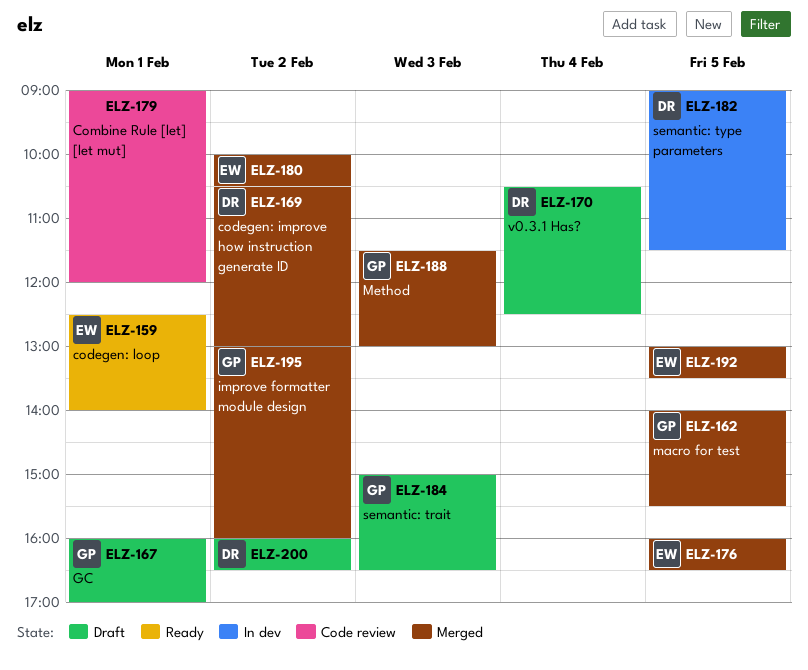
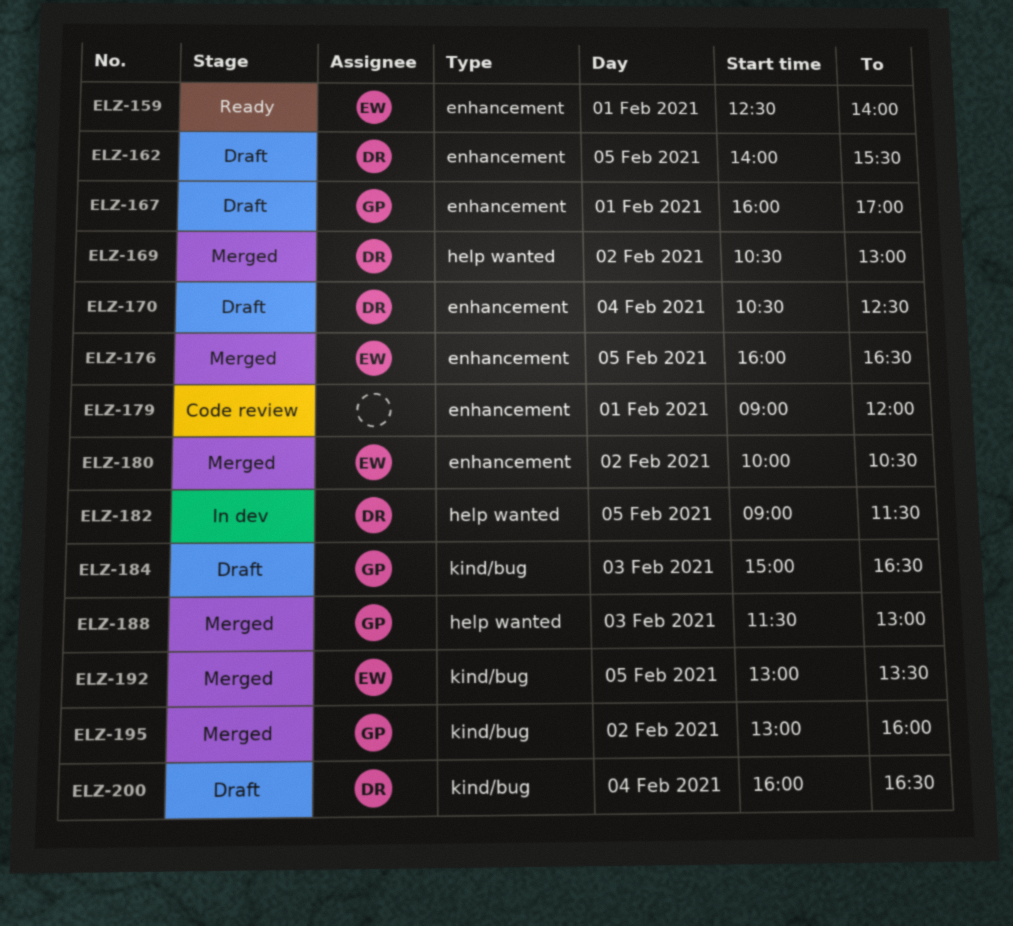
ELZ-162, status: Merged -> Draft
ELZ-162, owner: GP -> DR
ELZ-200, day: Feb 2 -> Feb 4

